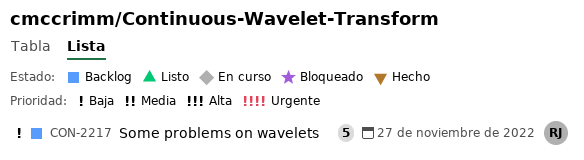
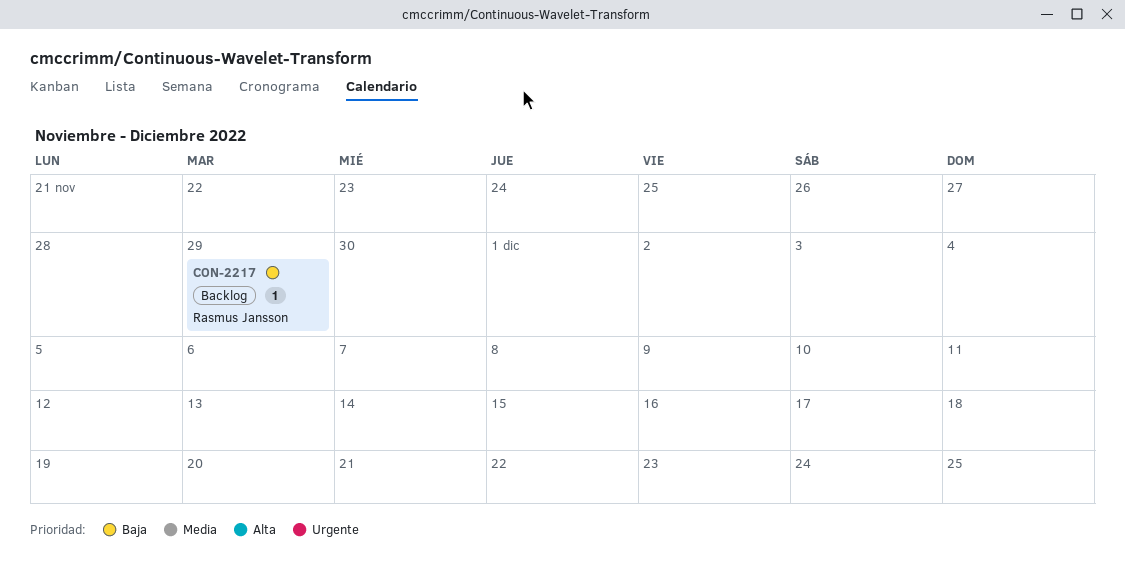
CON-2217, estimate: 5 -> 1
CON-2217, due: Nov 27 -> Nov 29

